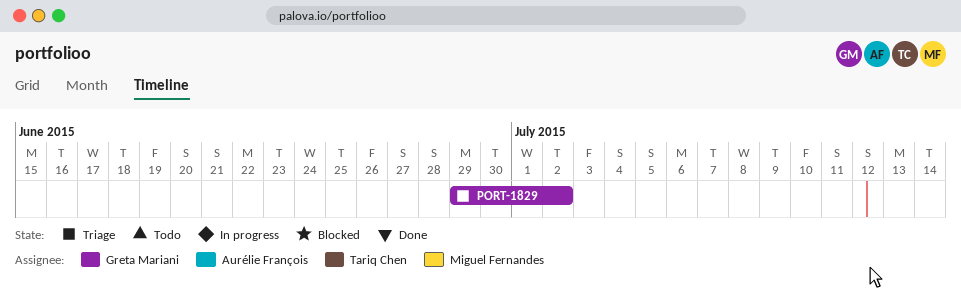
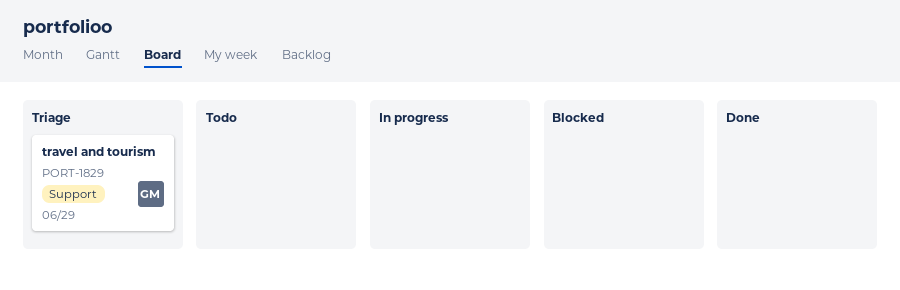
PORT-1829, due: Jul 2 -> Jun 29

